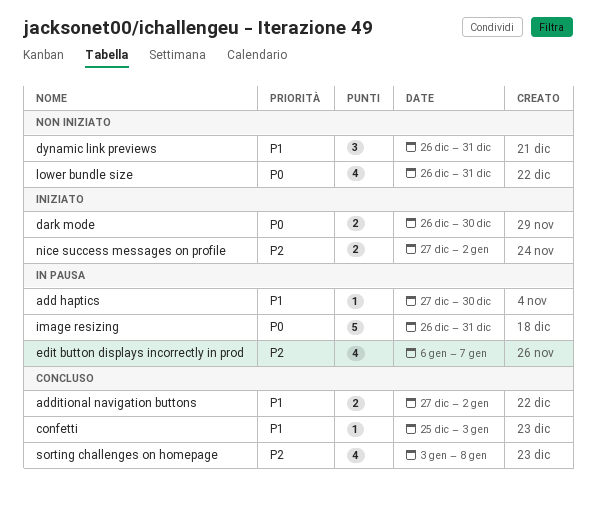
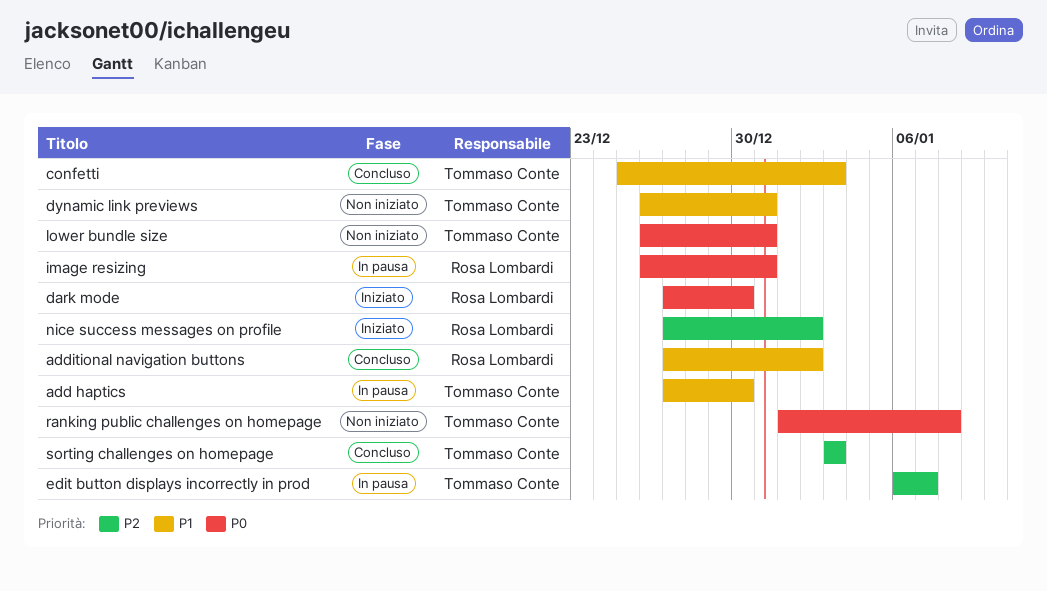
dark mode, start: Dec 26 -> Dec 27
ranking public challenges on homepage: none -> present
sorting challenges on homepage, due: Jan 8 -> Jan 3

